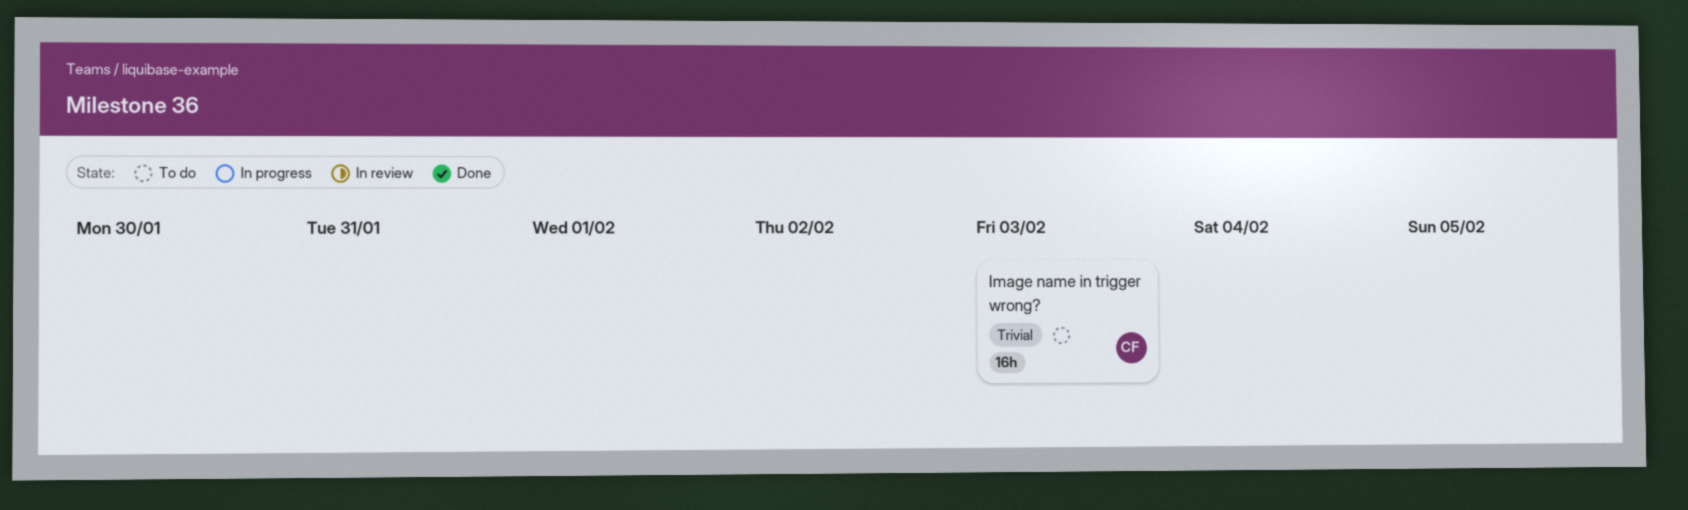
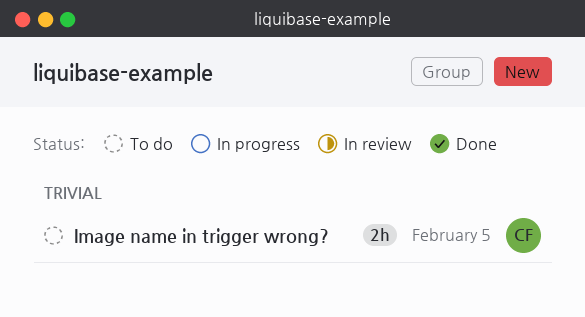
Image name in trigger wrong?, estimate: 16h -> 2h
Image name in trigger wrong?, due: Feb 3 -> Feb 5

